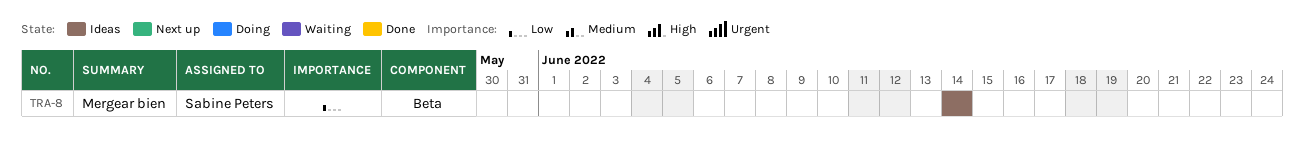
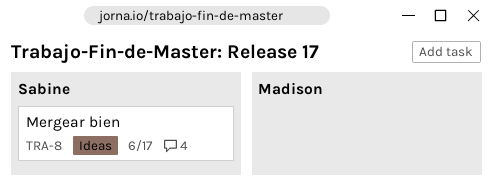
TRA-8, due: Jun 14 -> Jun 17

